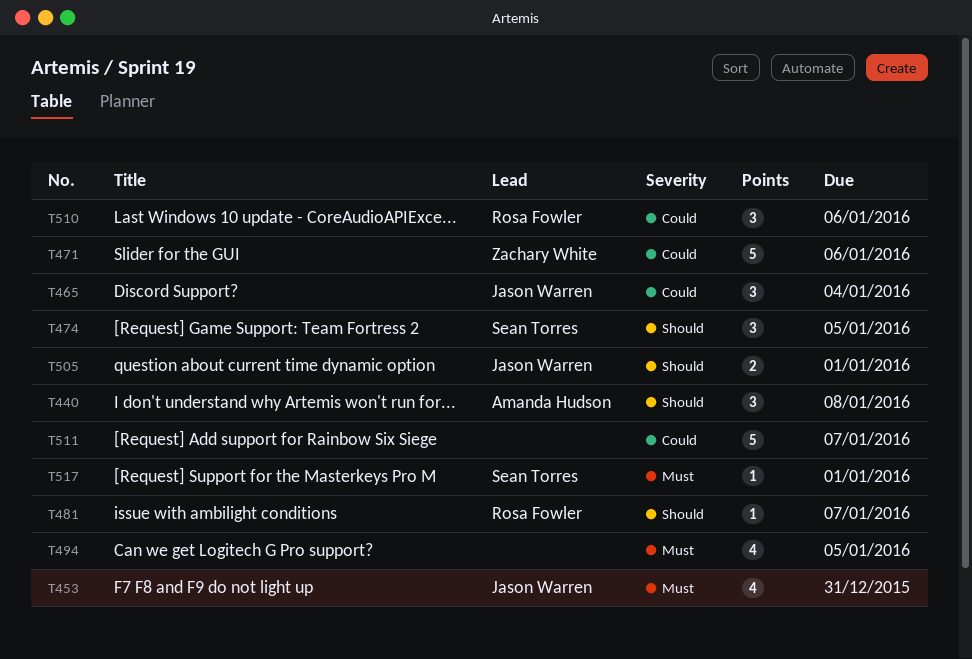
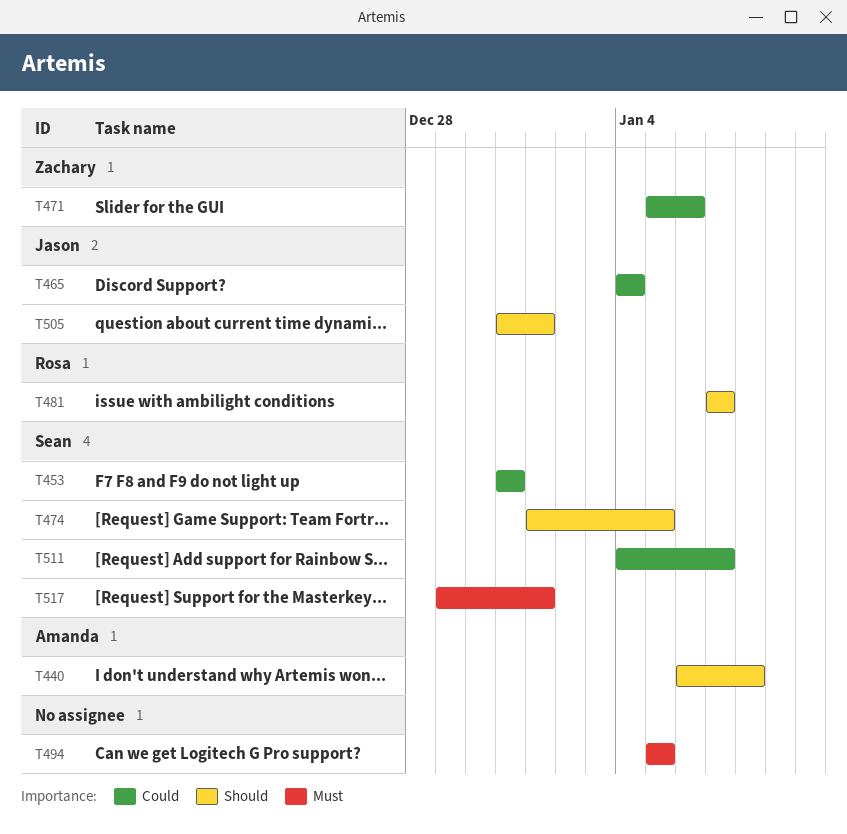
T453, owner: Jason Warren -> Sean Torres
T453, priority: Must -> Could
T510: present -> none
T511, owner: none -> Sean Torres

